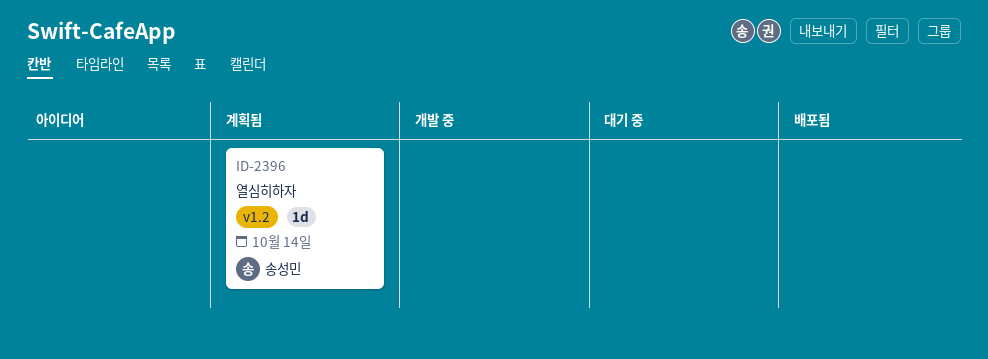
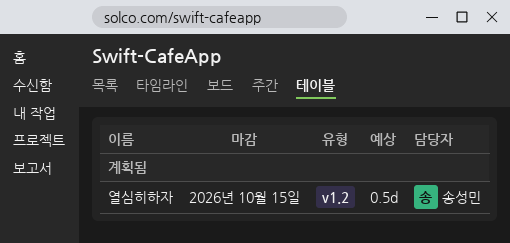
열심히하자, estimate: 1d -> 0.5d
열심히하자, due: Oct 14 -> Oct 15

